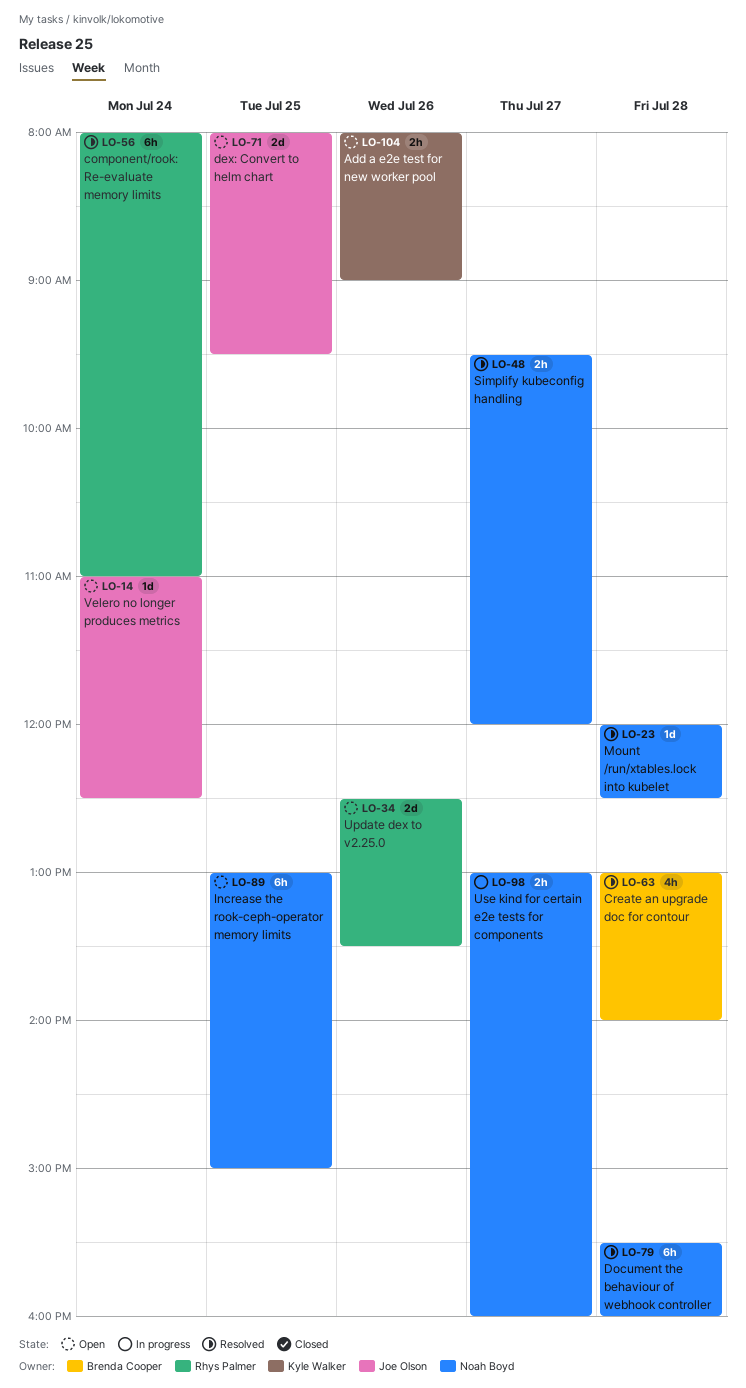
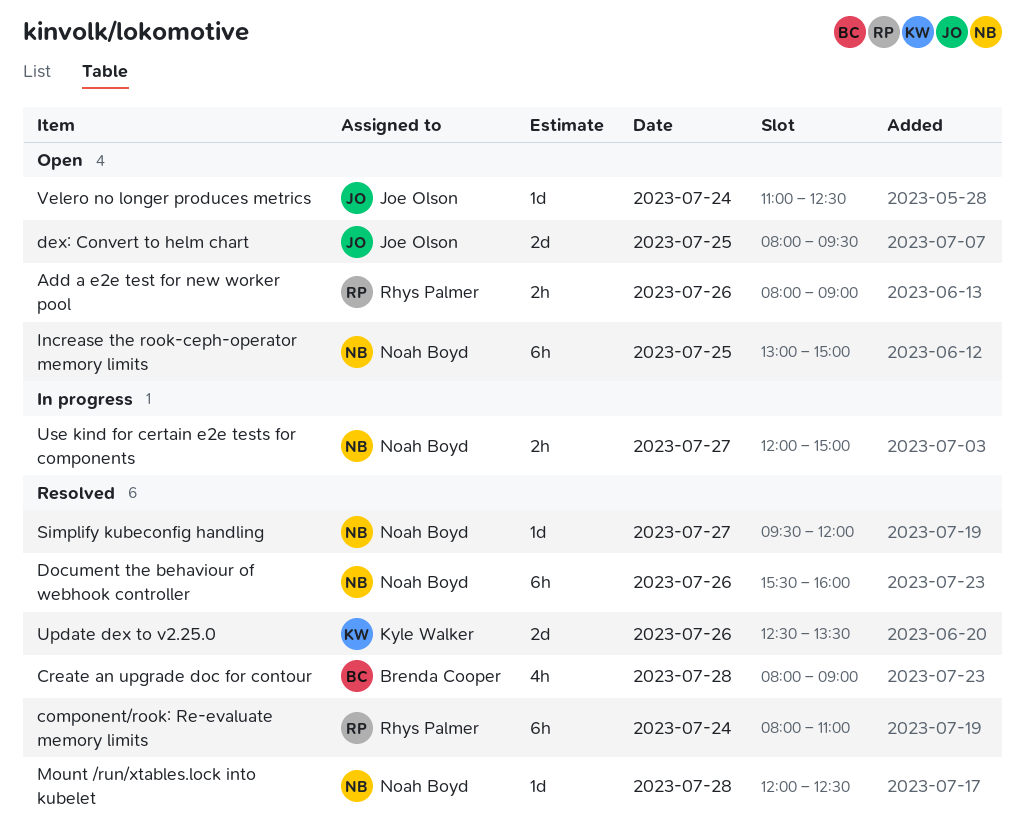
Add a e2e test for new worker pool, owner: Kyle Walker -> Rhys Palmer
Create an upgrade doc for contour, begins: 13:00 -> 08:00
Create an upgrade doc for contour, ends: 14:00 -> 09:00
Document the behaviour of webhook controller, day: Jul 28 -> Jul 26
Simplify kubeconfig handling, estimate: 2h -> 1d
Update dex to v2.25.0, status: Open -> Resolved
Update dex to v2.25.0, owner: Rhys Palmer -> Kyle Walker
Use kind for certain e2e tests for components, begins: 13:00 -> 12:00
Use kind for certain e2e tests for components, ends: 16:00 -> 15:00

